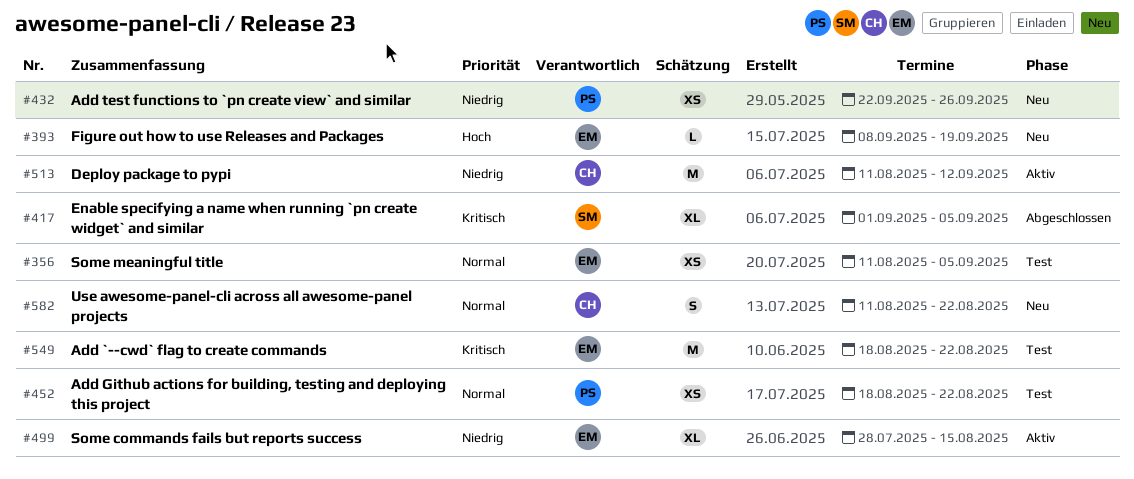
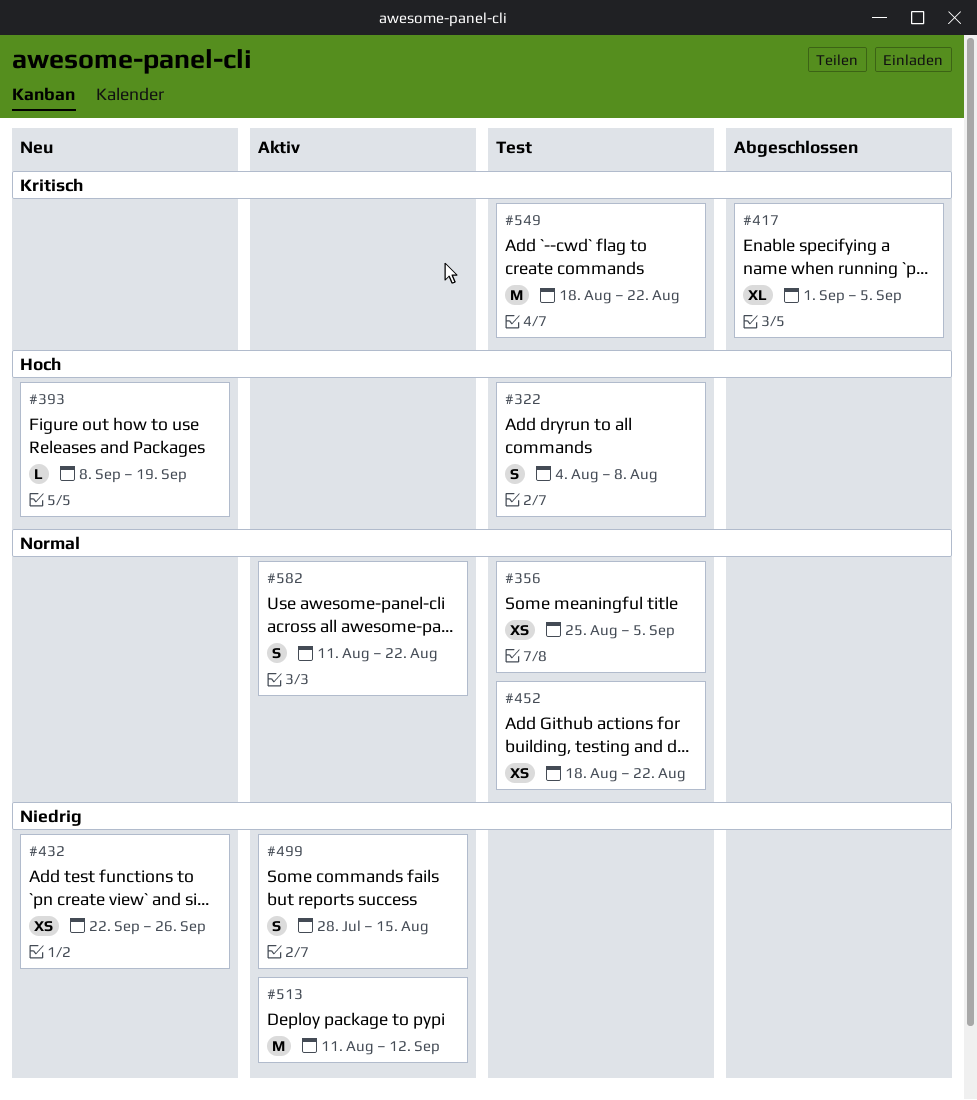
#322: none -> present
#356, start: Aug 11 -> Aug 25
#499, estimate: XL -> S
#582, status: Neu -> Aktiv

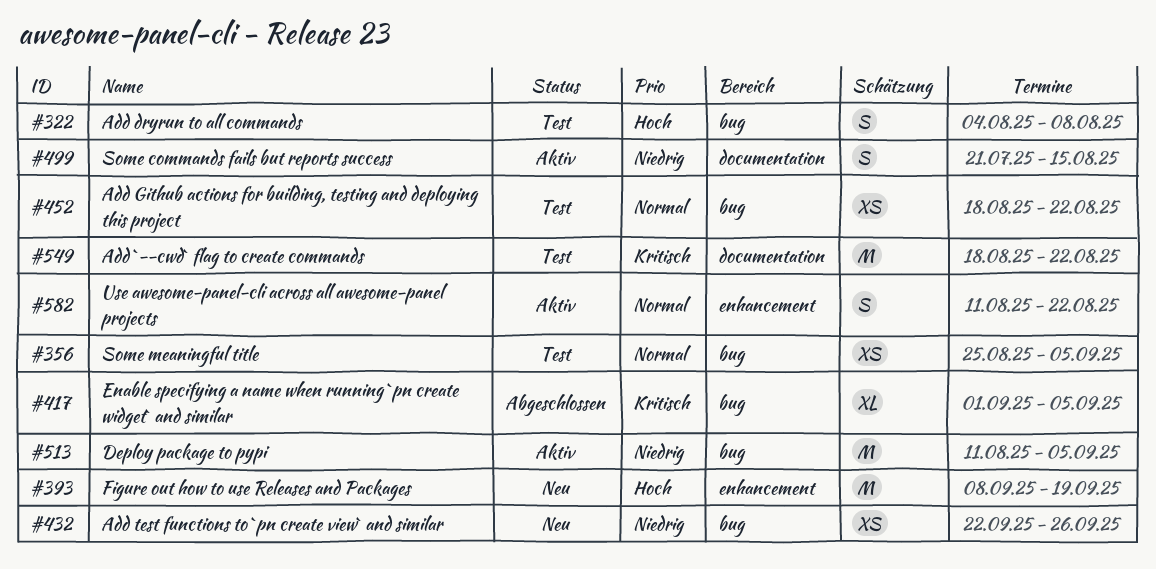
#393, estimate: L -> M
#499, start: Jul 28 -> Jul 21
#513, due: Sep 12 -> Sep 5

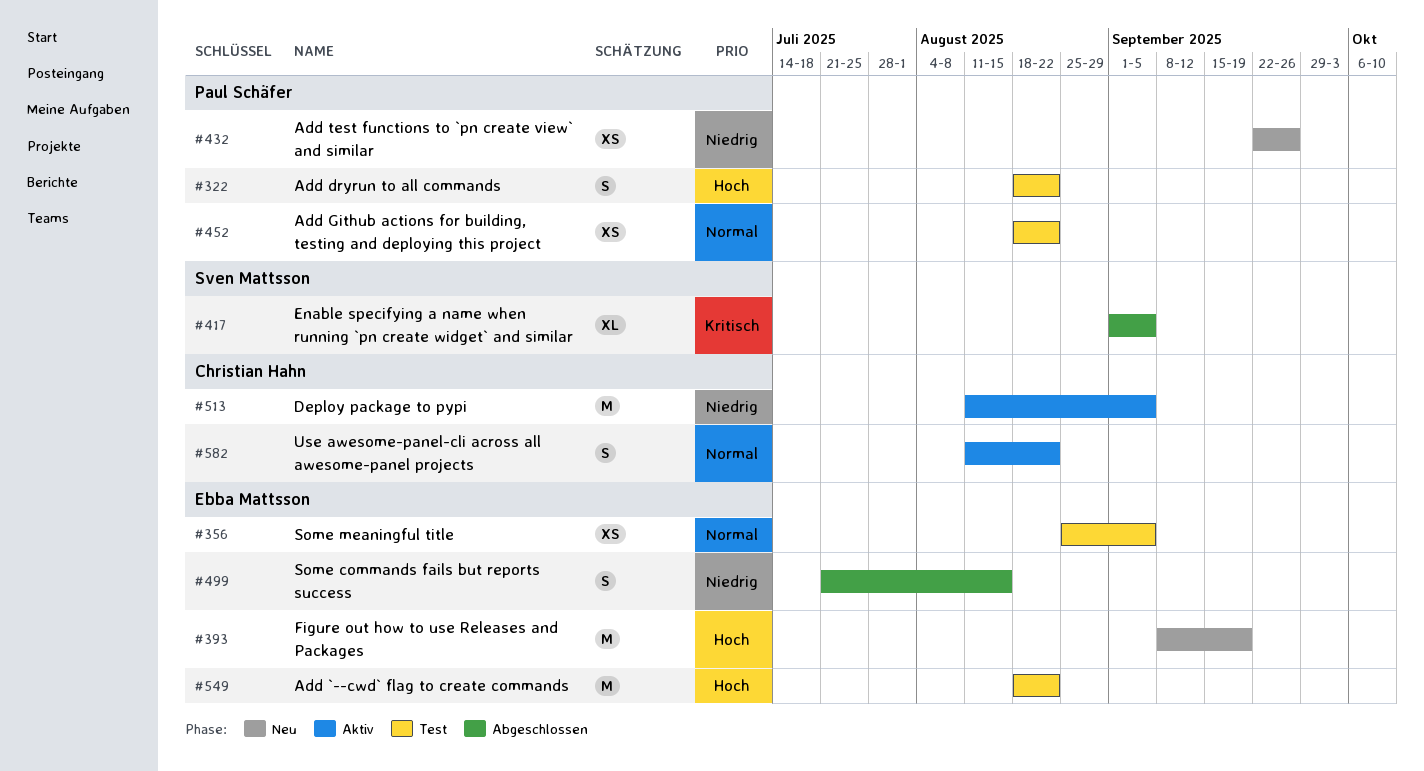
#322, start: Aug 4 -> Aug 18
#322, due: Aug 8 -> Aug 22
#499, status: Aktiv -> Abgeschlossen
#549, priority: Kritisch -> Hoch

